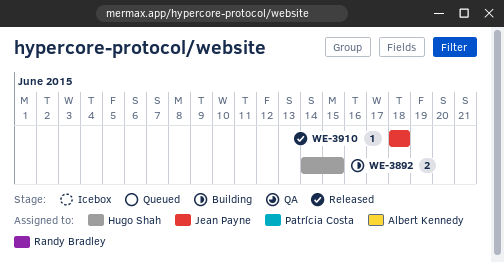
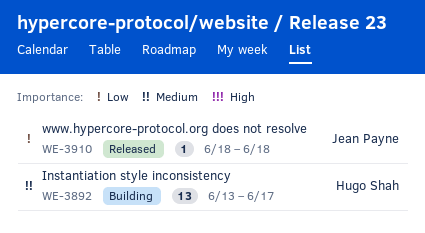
WE-3892, estimate: 2 -> 13
WE-3892, start: Jun 14 -> Jun 13
WE-3892, due: Jun 15 -> Jun 17

